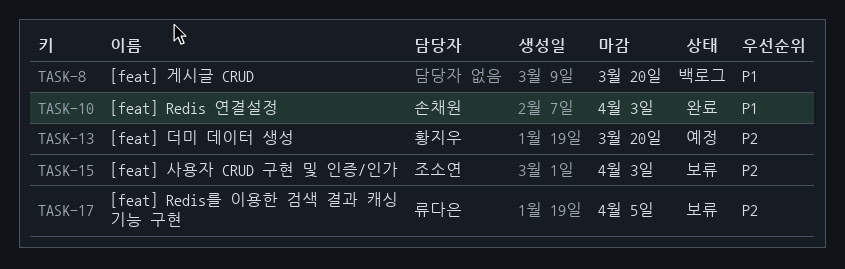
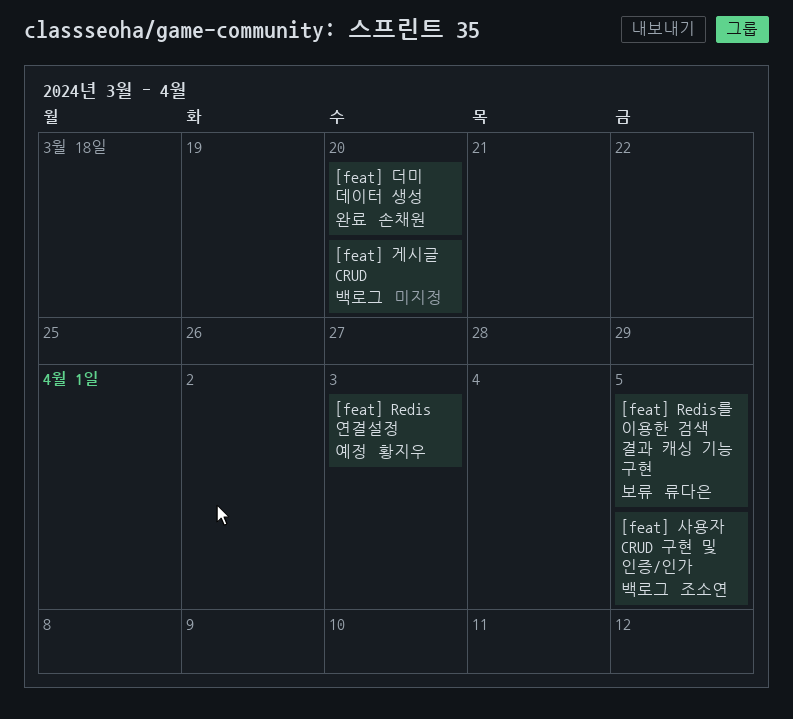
[feat] Redis 연결설정, status: 완료 -> 예정
[feat] Redis 연결설정, owner: 손채원 -> 황지우
[feat] 더미 데이터 생성, status: 예정 -> 완료
[feat] 더미 데이터 생성, owner: 황지우 -> 손채원
[feat] 사용자 CRUD 구현 및 인증/인가, status: 보류 -> 백로그
[feat] 사용자 CRUD 구현 및 인증/인가, due: Apr 3 -> Apr 5

